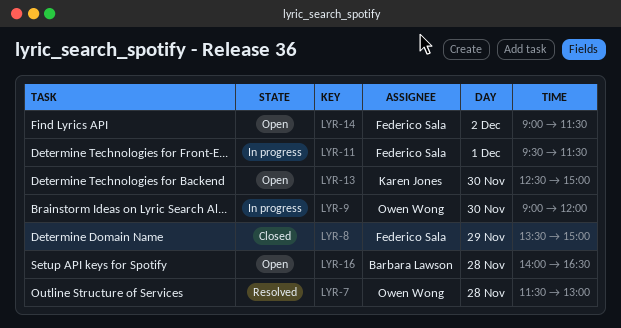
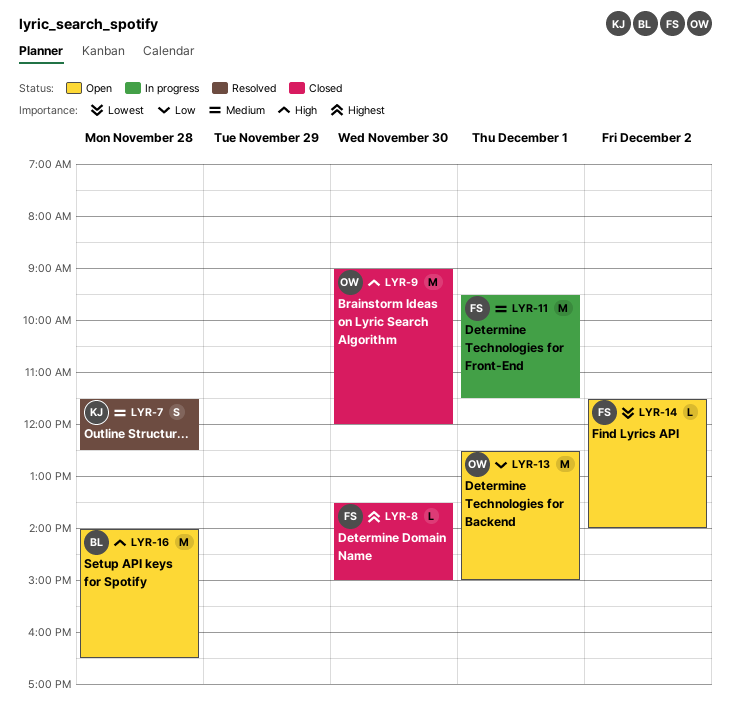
LYR-7, owner: Owen Wong -> Karen Jones
LYR-7, ends: 13:00 -> 12:30
LYR-8, day: Nov 29 -> Nov 30
LYR-9, status: In progress -> Closed
LYR-13, owner: Karen Jones -> Owen Wong
LYR-13, day: Nov 30 -> Dec 1
LYR-14, begins: 09:00 -> 11:30
LYR-14, ends: 11:30 -> 14:00

